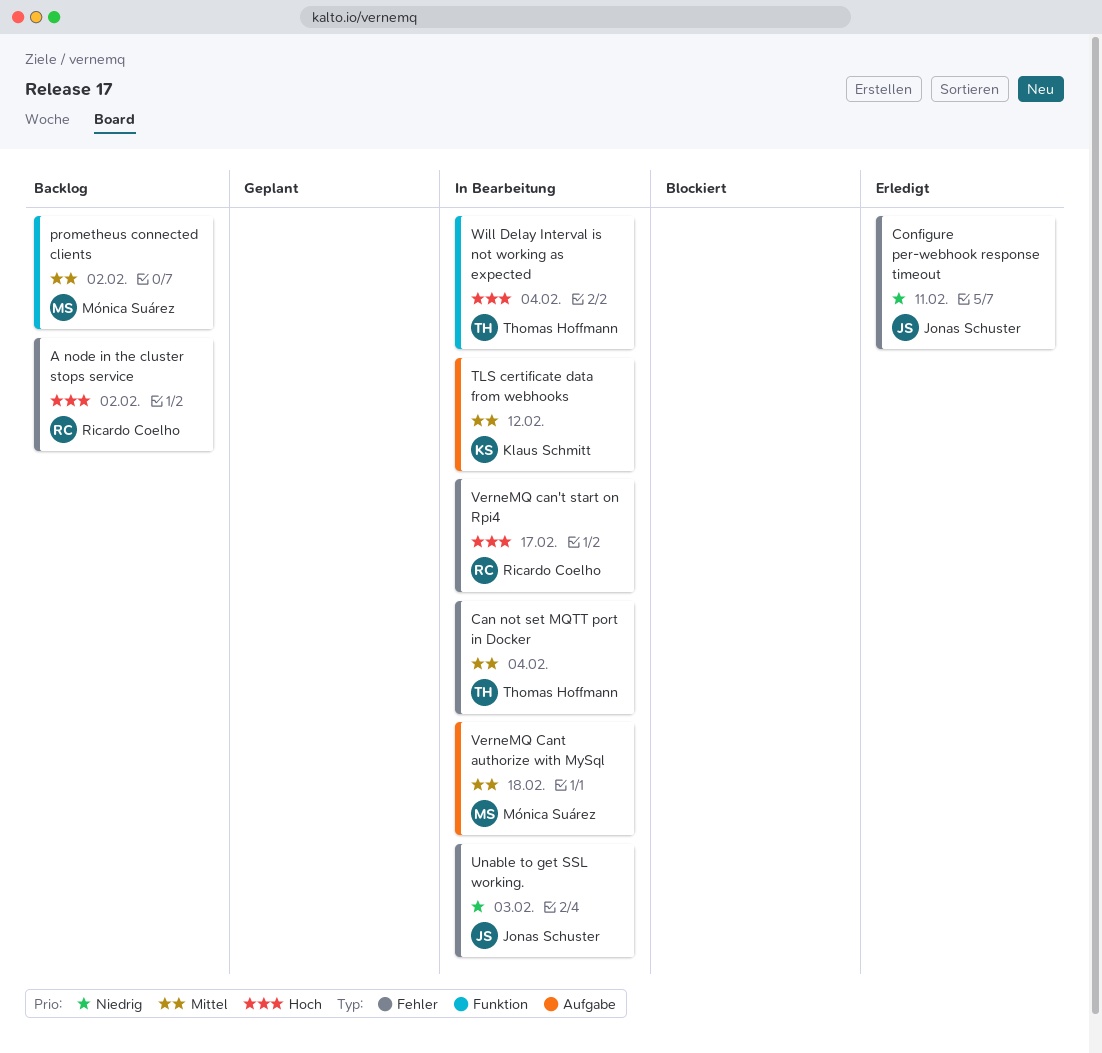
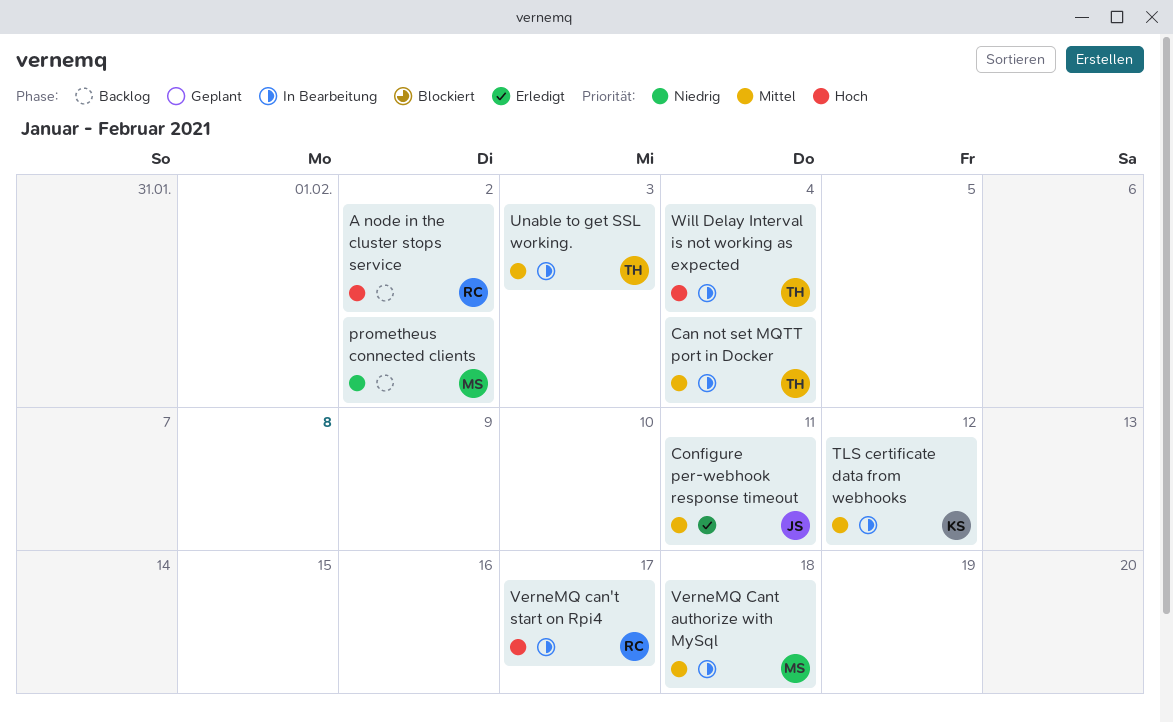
Configure per-webhook response timeout, priority: Niedrig -> Mittel
prometheus connected clients, priority: Mittel -> Niedrig
Unable to get SSL working., owner: Jonas Schuster -> Thomas Hoffmann
Unable to get SSL working., priority: Niedrig -> Mittel

